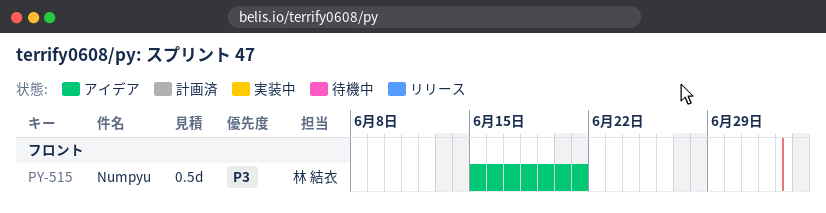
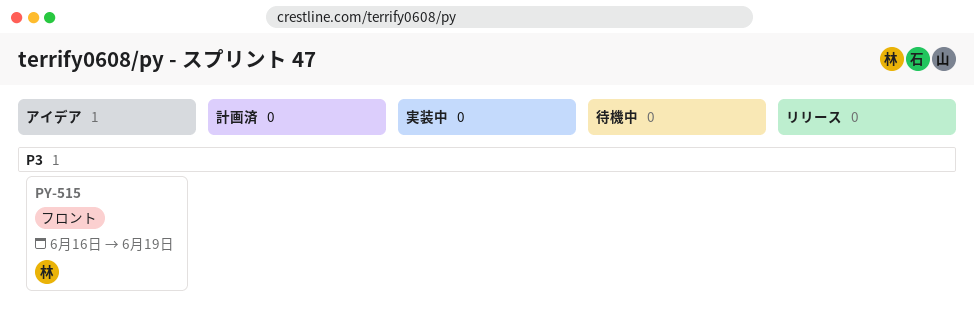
PY-515, start: Jun 15 -> Jun 16
PY-515, due: Jun 21 -> Jun 19

